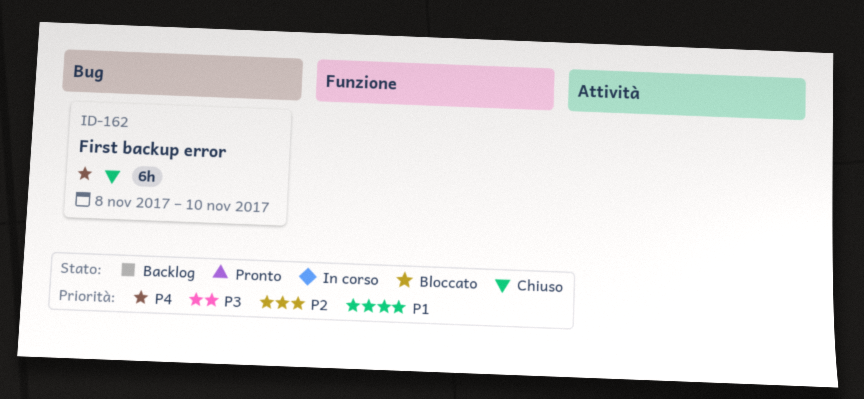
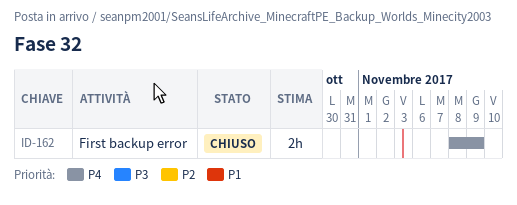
ID-162, estimate: 6h -> 2h
ID-162, due: Nov 10 -> Nov 9

